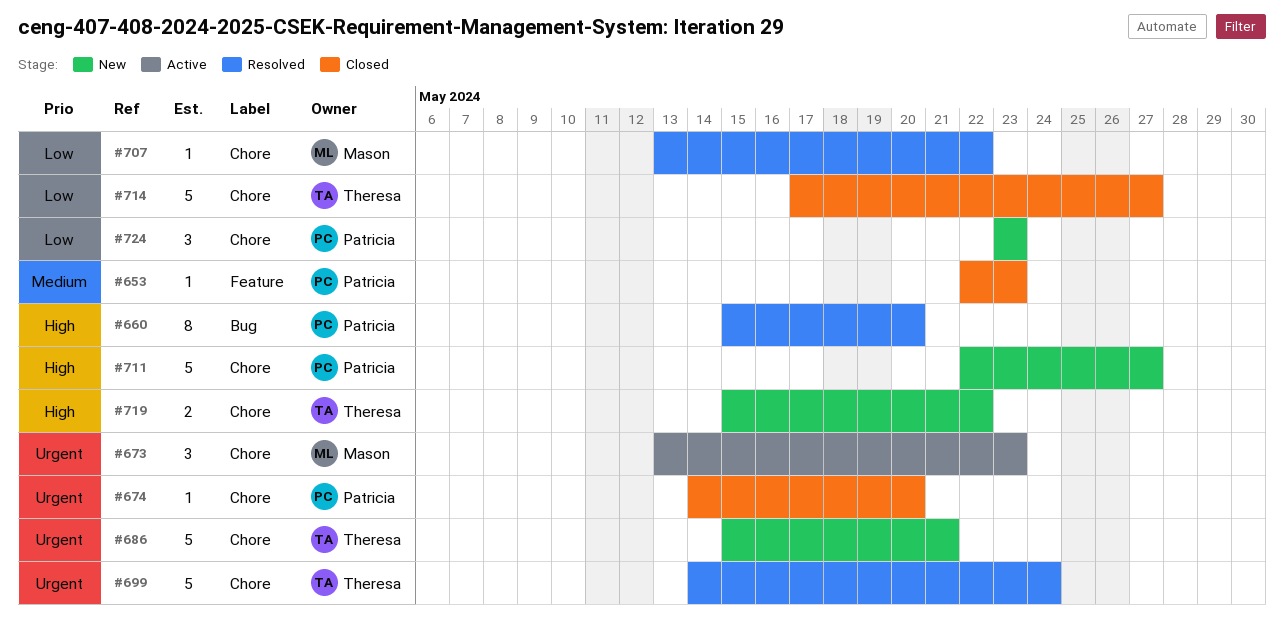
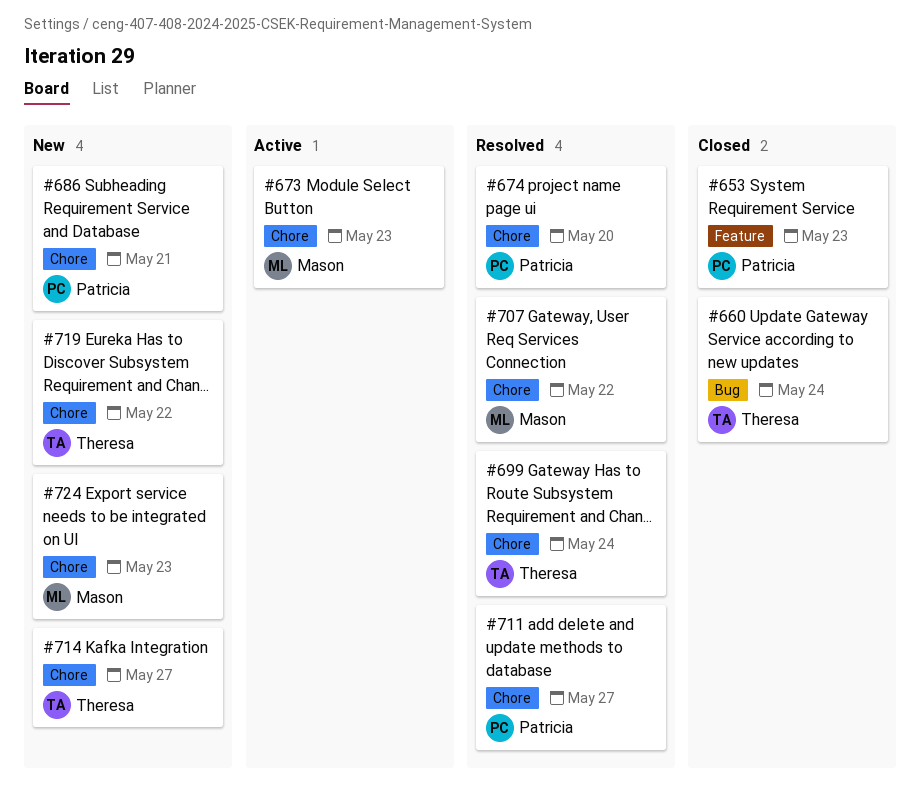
#660, status: Resolved -> Closed
#660, owner: Patricia -> Theresa
#660, due: May 20 -> May 24
#674, status: Closed -> Resolved
#686, owner: Theresa -> Patricia
#711, status: New -> Resolved
#714, status: Closed -> New
#724, owner: Patricia -> Mason

